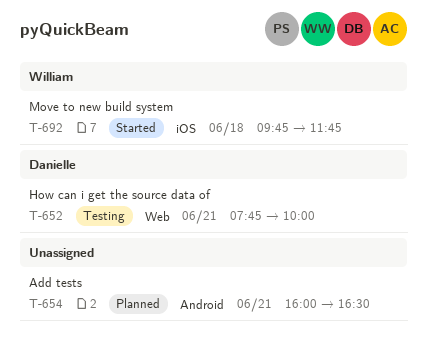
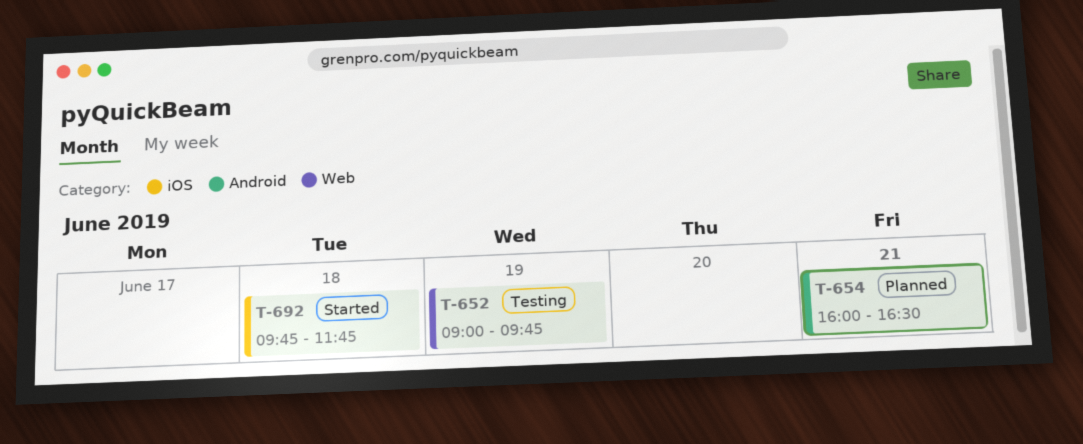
T-652, day: Jun 21 -> Jun 19
T-652, begins: 07:45 -> 09:00
T-652, ends: 10:00 -> 09:45

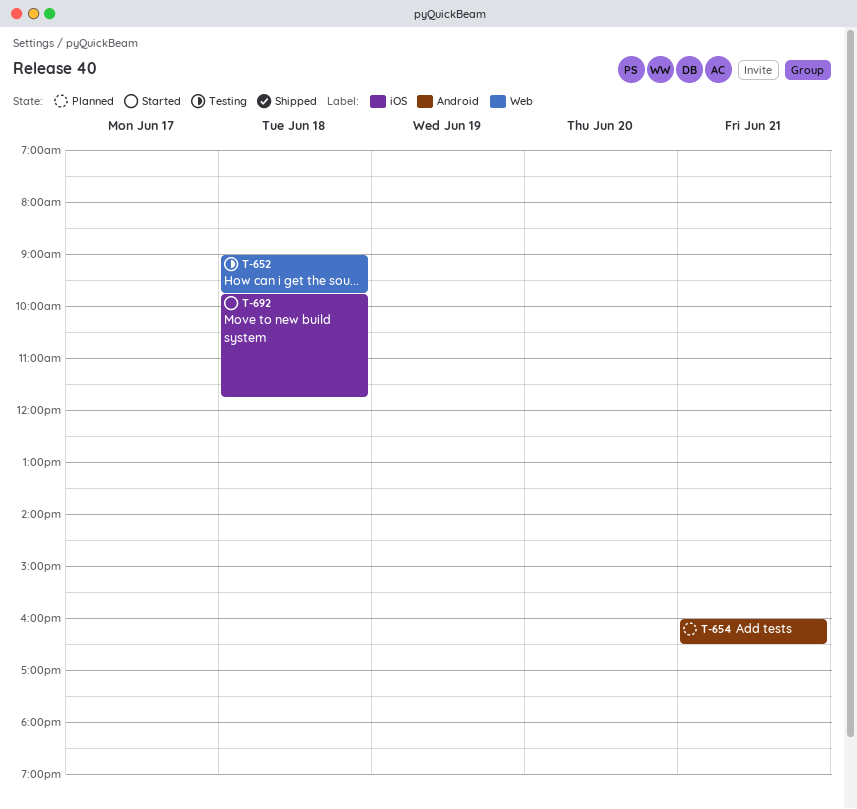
T-652, day: Jun 19 -> Jun 18

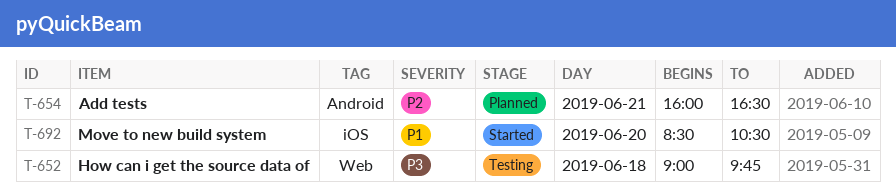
T-692, day: Jun 18 -> Jun 20
T-692, begins: 09:45 -> 08:30
T-692, ends: 11:45 -> 10:30

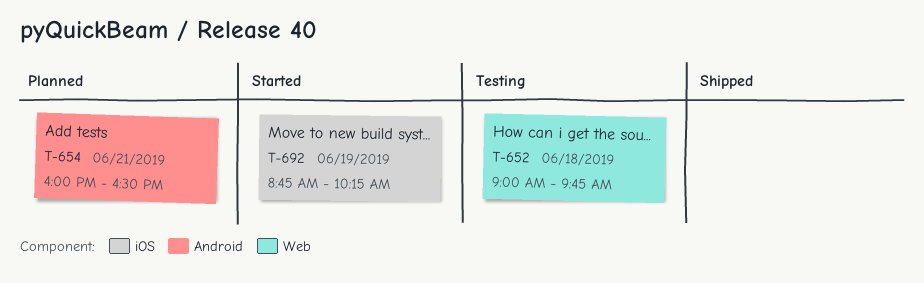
T-692, day: Jun 20 -> Jun 19
T-692, begins: 08:30 -> 08:45
T-692, ends: 10:30 -> 10:15

